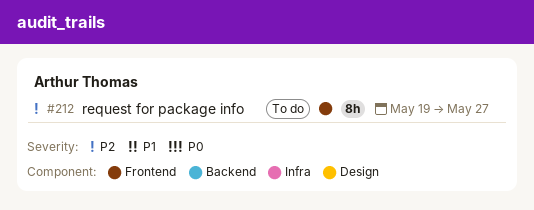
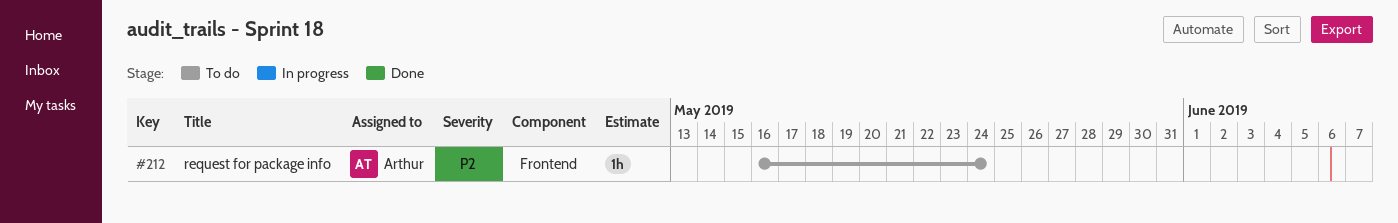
#212, estimate: 8h -> 1h
#212, start: May 19 -> May 16
#212, due: May 27 -> May 24

